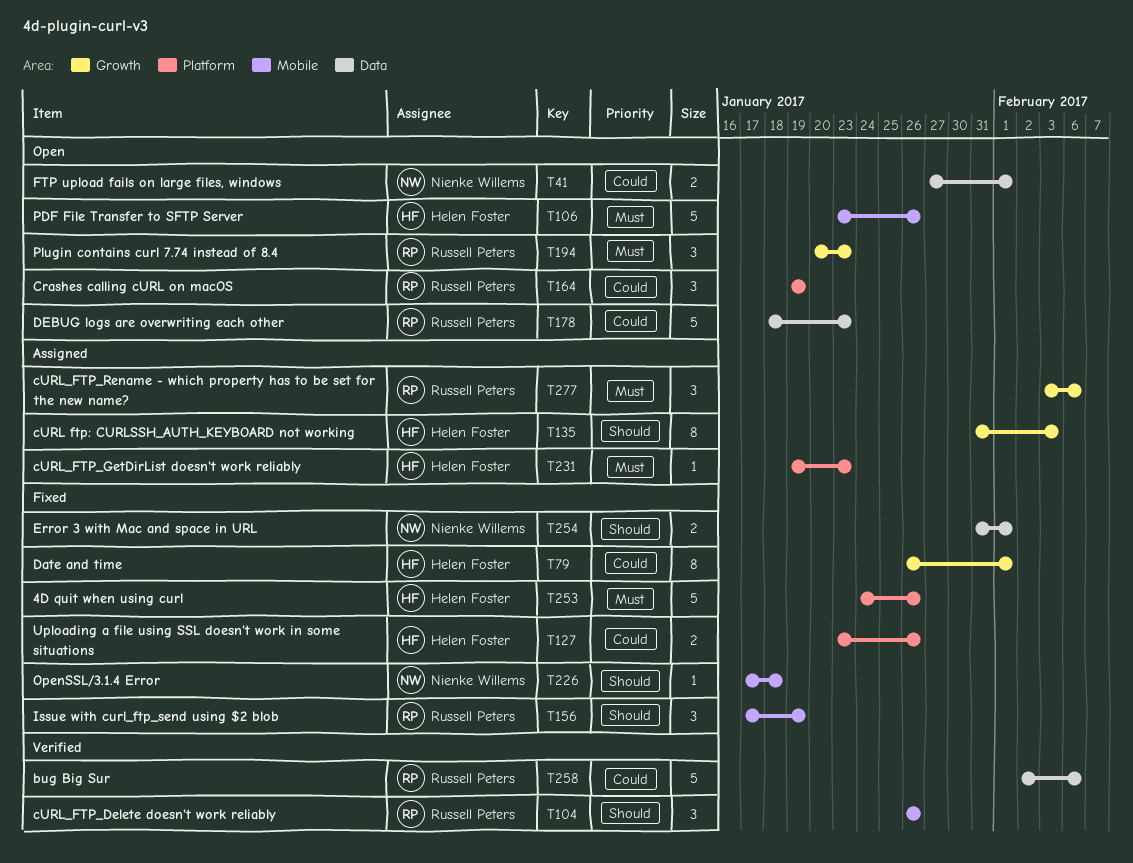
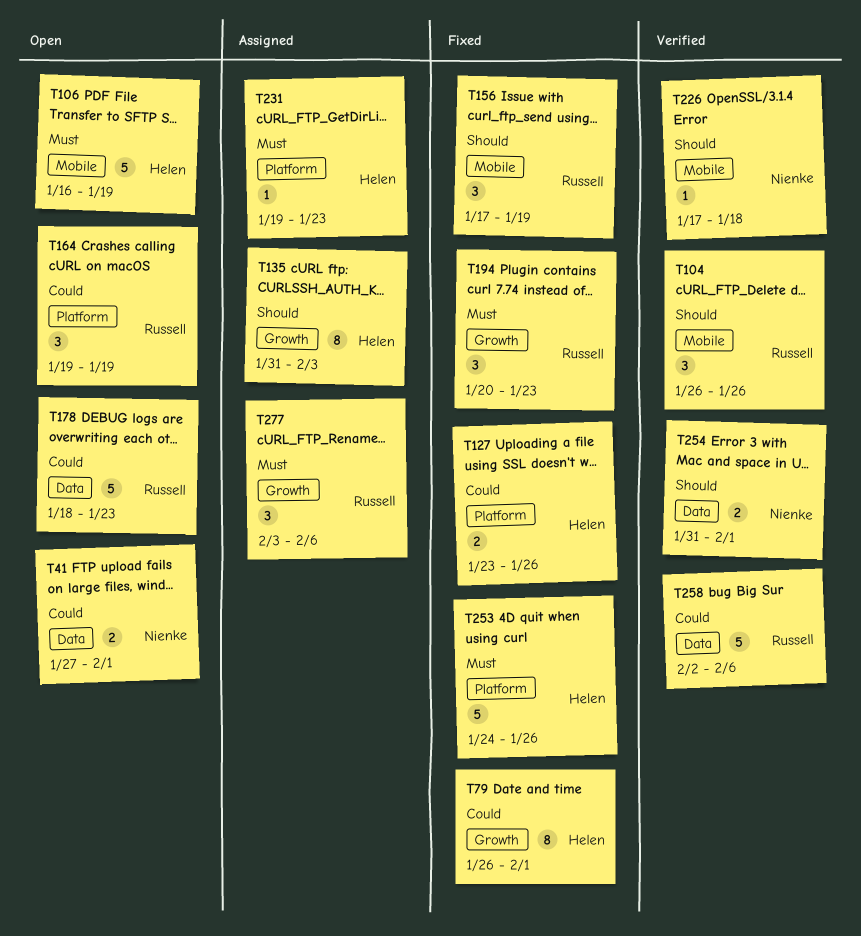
T106, start: Jan 23 -> Jan 16
T106, due: Jan 26 -> Jan 19
T194, status: Open -> Fixed
T226, status: Fixed -> Verified
T254, status: Fixed -> Verified

